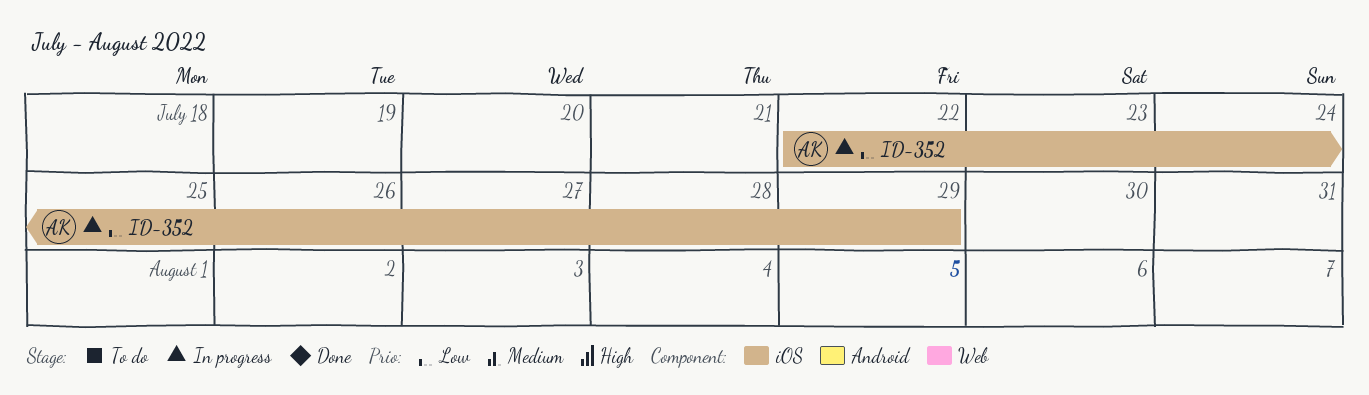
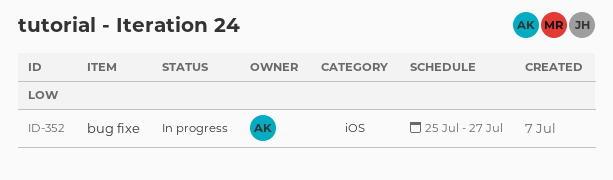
ID-352, start: Jul 22 -> Jul 25
ID-352, due: Jul 29 -> Jul 27

